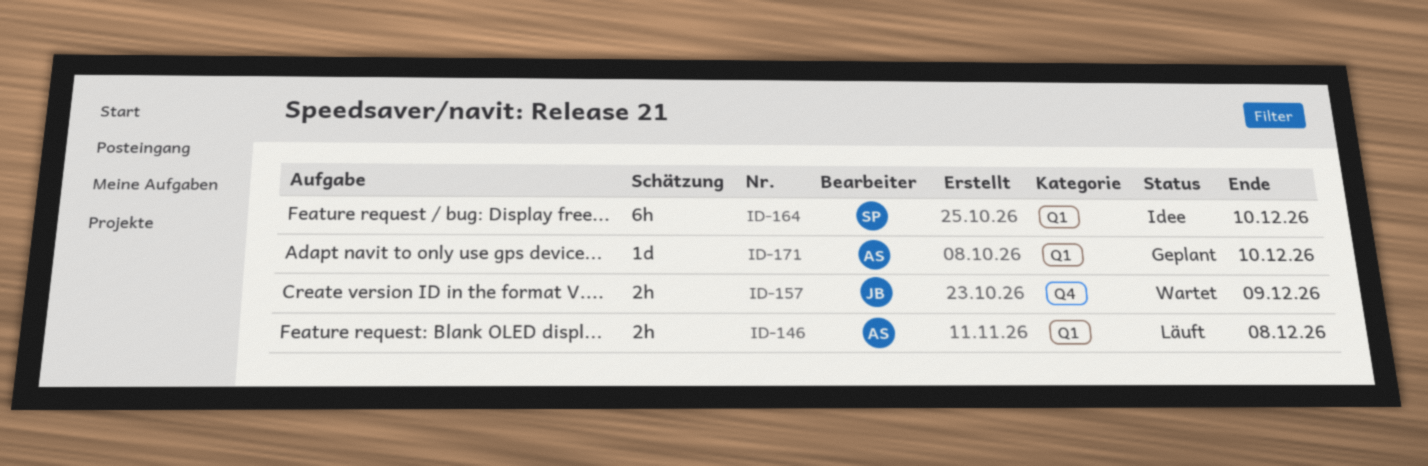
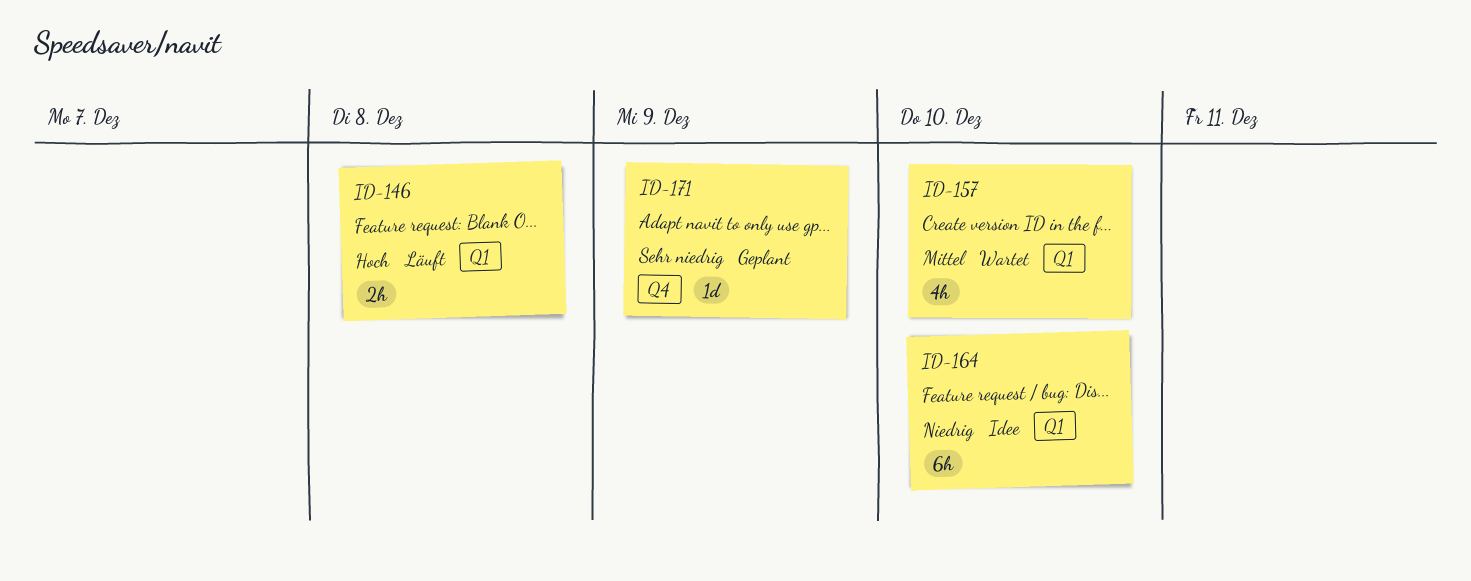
ID-157, label: Q4 -> Q1
ID-157, estimate: 2h -> 4h
ID-157, due: Dec 9 -> Dec 10
ID-171, label: Q1 -> Q4
ID-171, due: Dec 10 -> Dec 9

